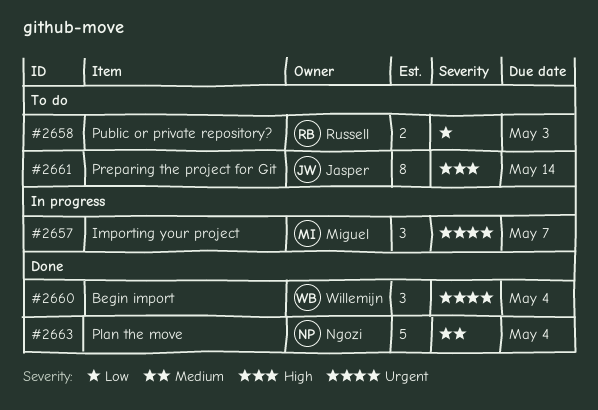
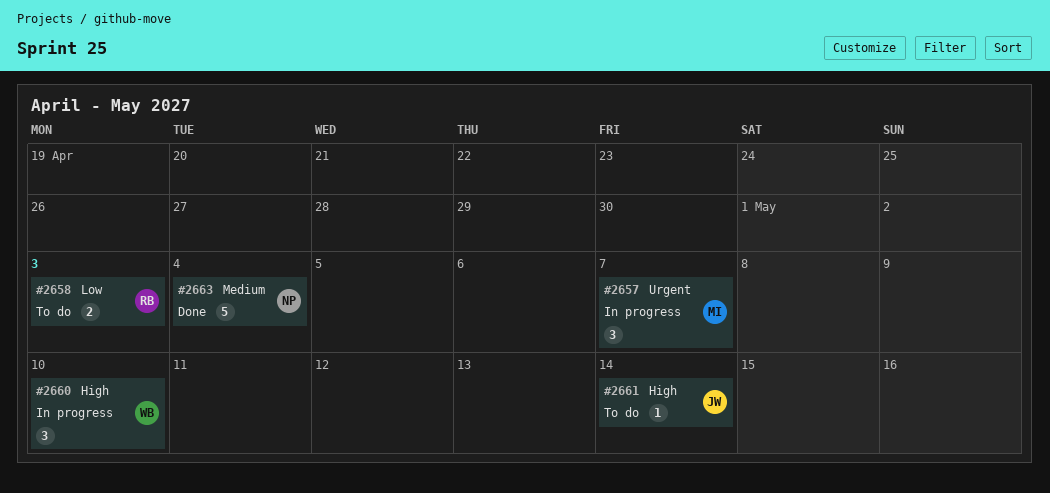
#2660, status: Done -> In progress
#2660, priority: Urgent -> High
#2660, due: May 4 -> May 10
#2661, estimate: 8 -> 1

